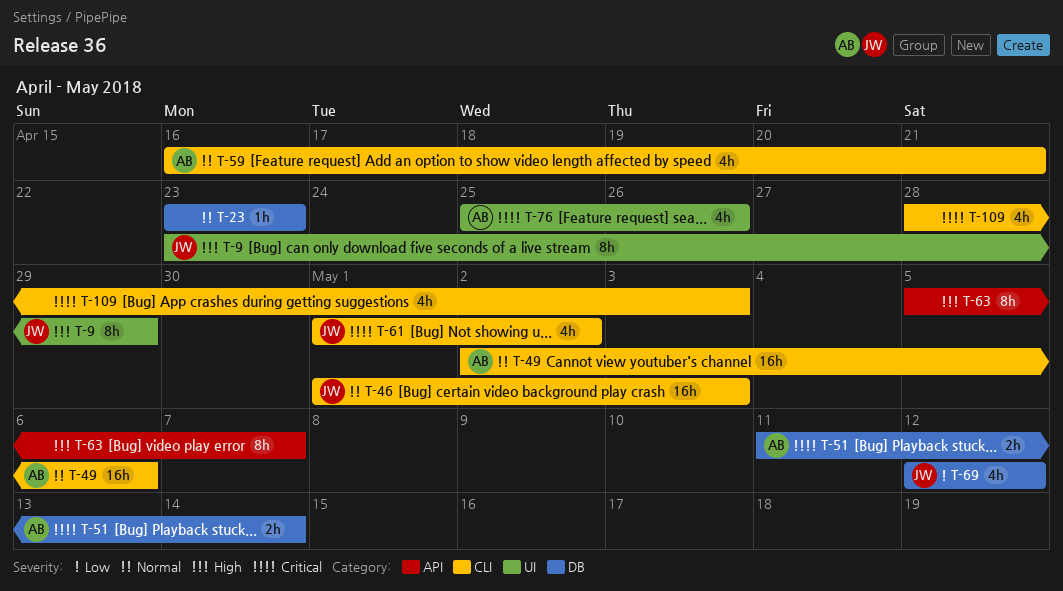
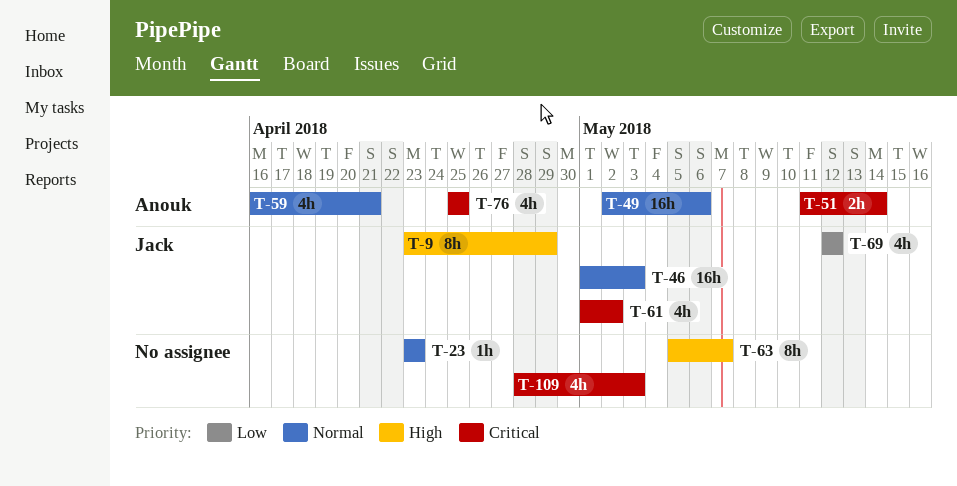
T-76, due: Apr 26 -> Apr 25

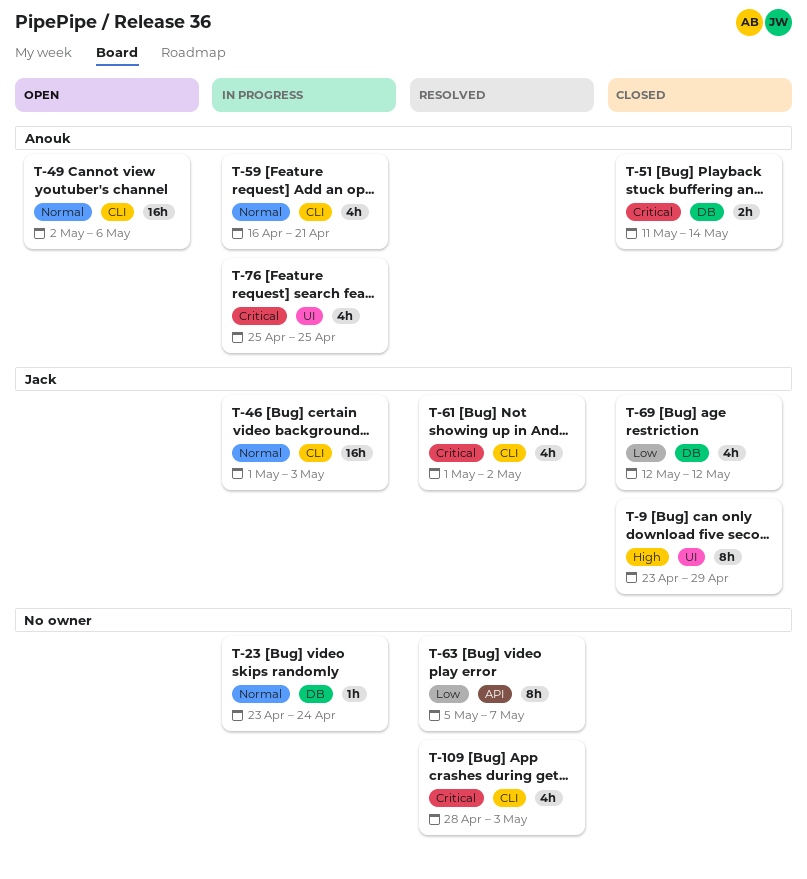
T-23, due: Apr 23 -> Apr 24
T-63, priority: High -> Low

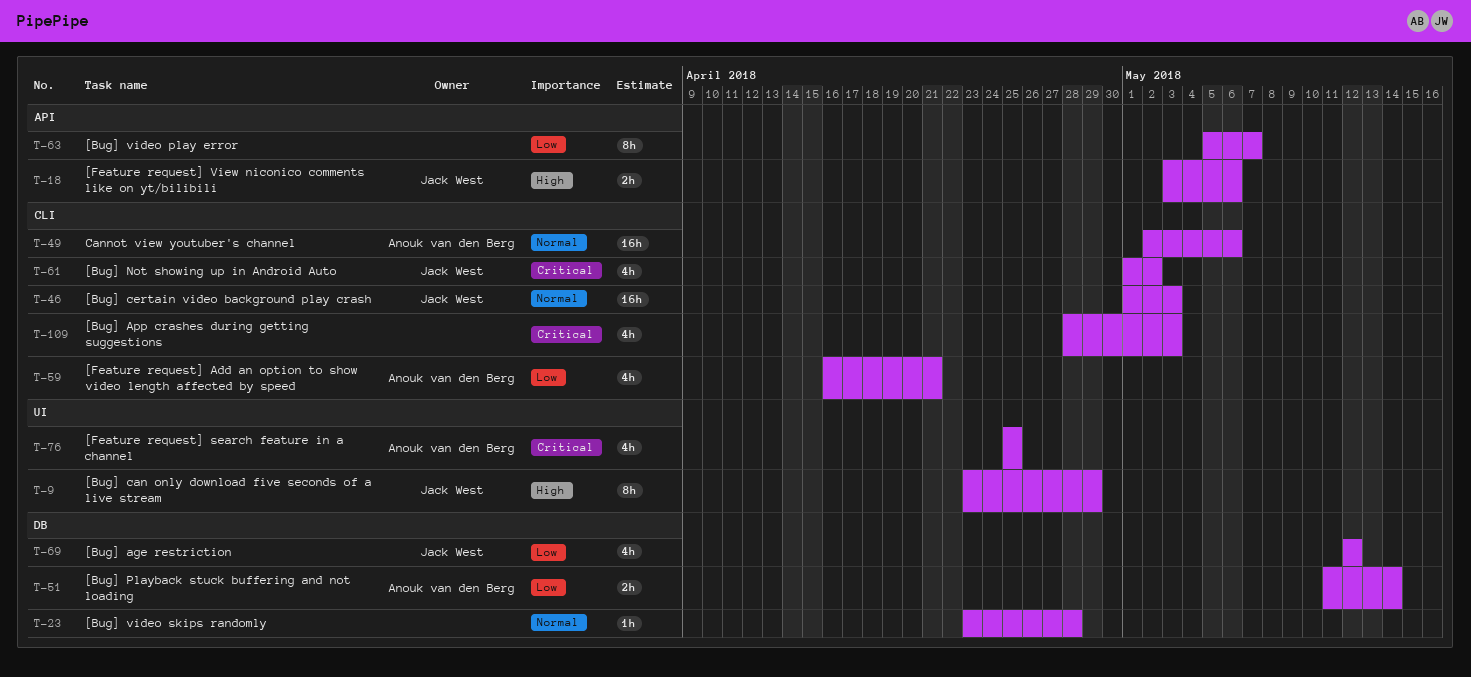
T-18: none -> present
T-23, due: Apr 24 -> Apr 28
T-51, priority: Critical -> Low
T-59, priority: Normal -> Low

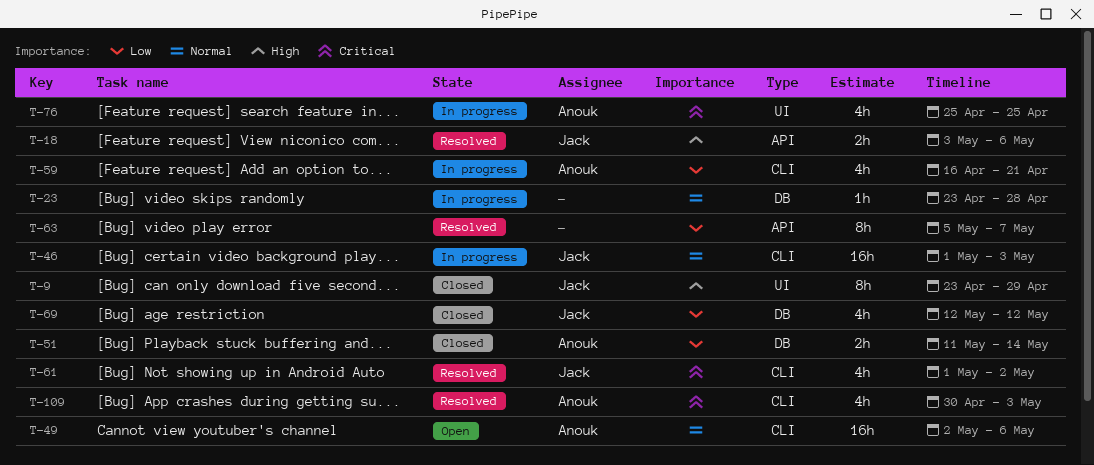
T-109, owner: none -> Anouk van den Berg
T-109, start: Apr 28 -> Apr 30

